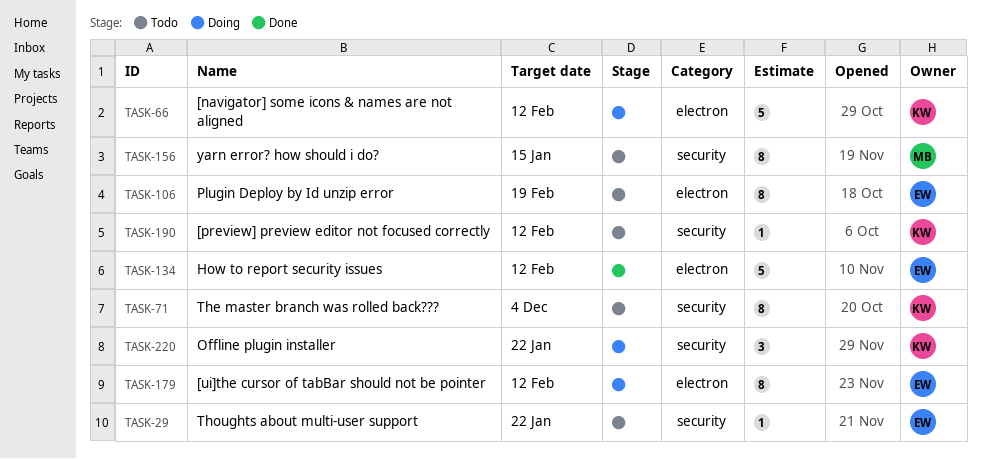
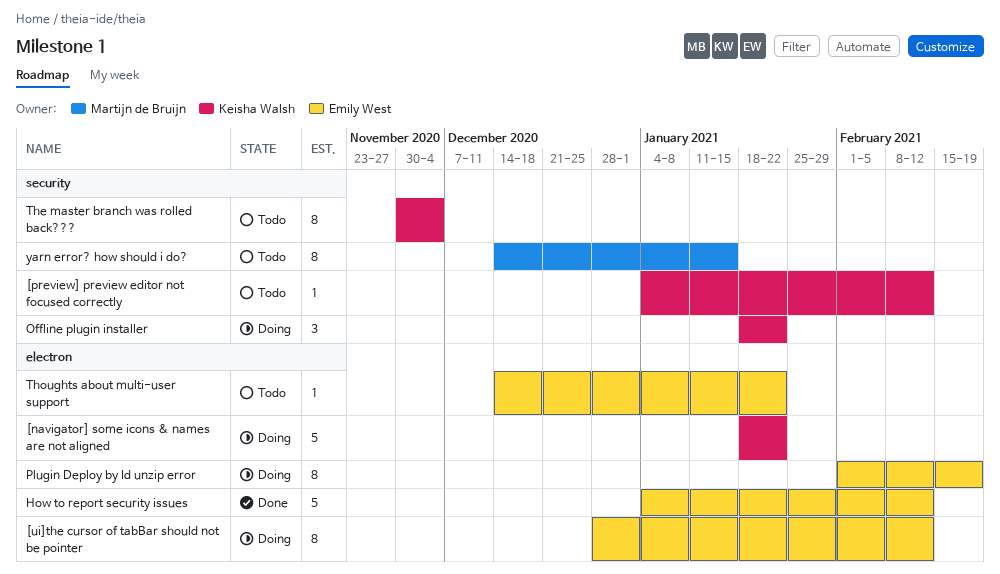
[navigator] some icons & names are not aligned, due: Feb 12 -> Jan 22
Plugin Deploy by Id unzip error, status: Todo -> Doing
Thoughts about multi-user support, label: security -> electron

